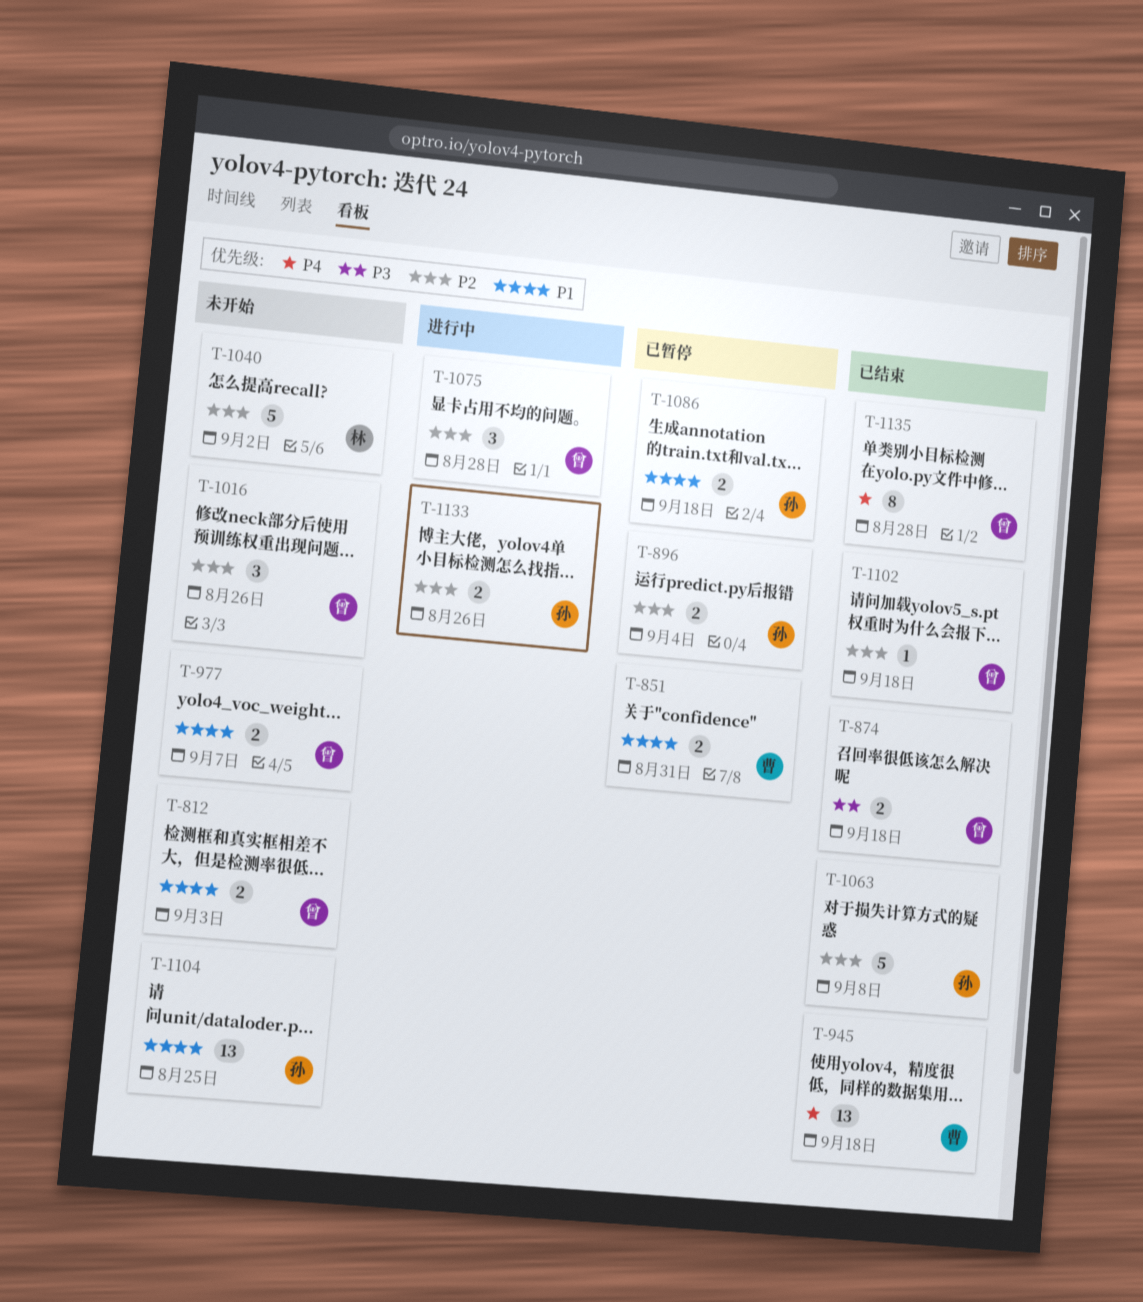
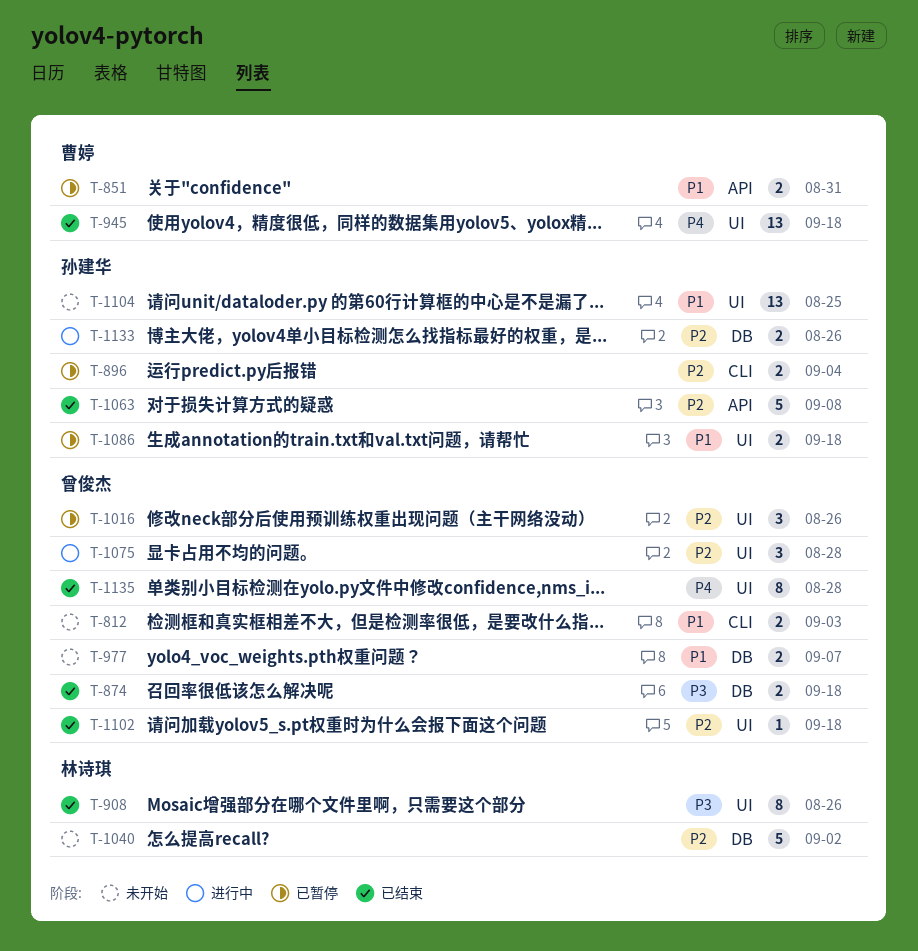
T-908: none -> present
T-1016, status: 未开始 -> 已暂停

